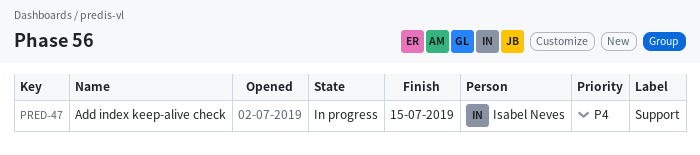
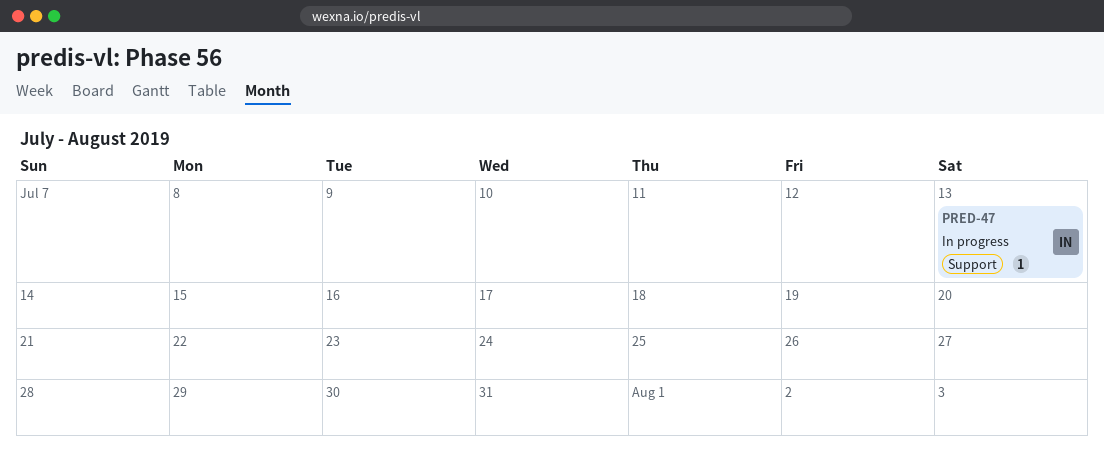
PRED-47, due: Jul 15 -> Jul 13

